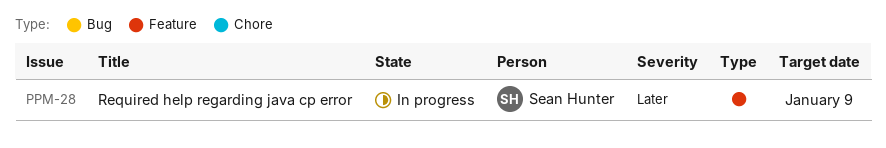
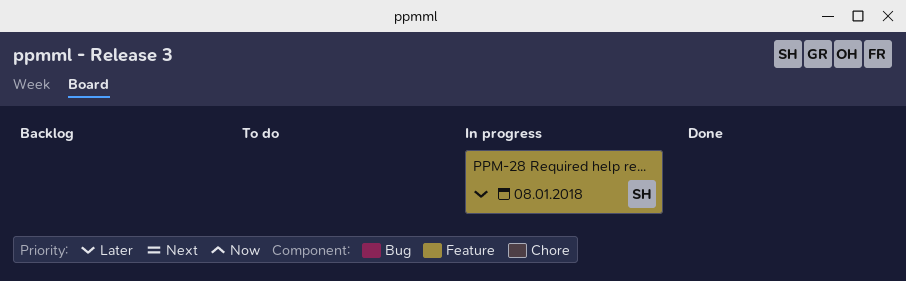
PPM-28, due: Jan 9 -> Jan 8

